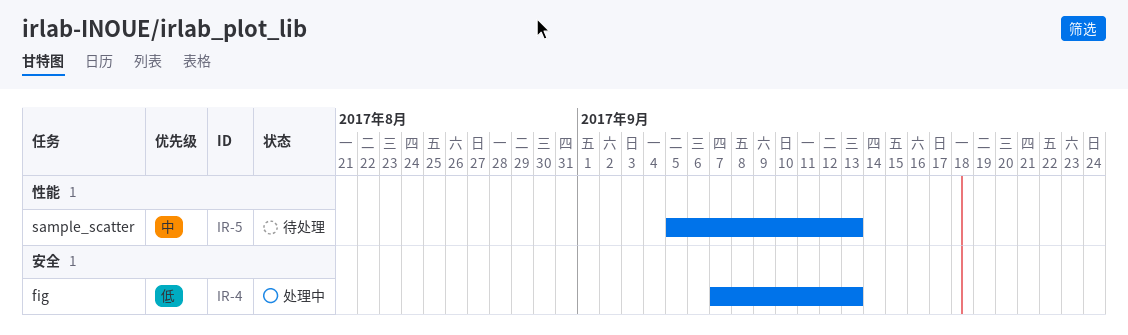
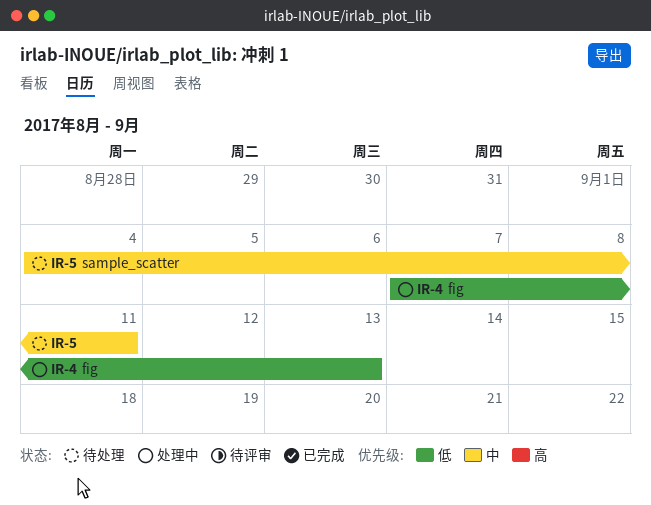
IR-5, start: Sep 5 -> Sep 4
IR-5, due: Sep 13 -> Sep 11

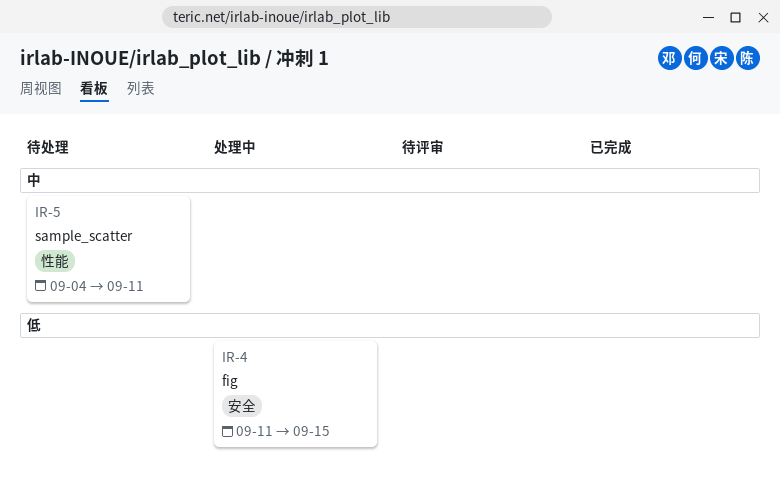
IR-4, start: Sep 7 -> Sep 11
IR-4, due: Sep 13 -> Sep 15

